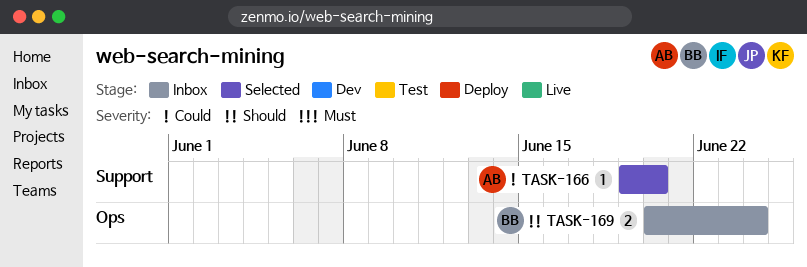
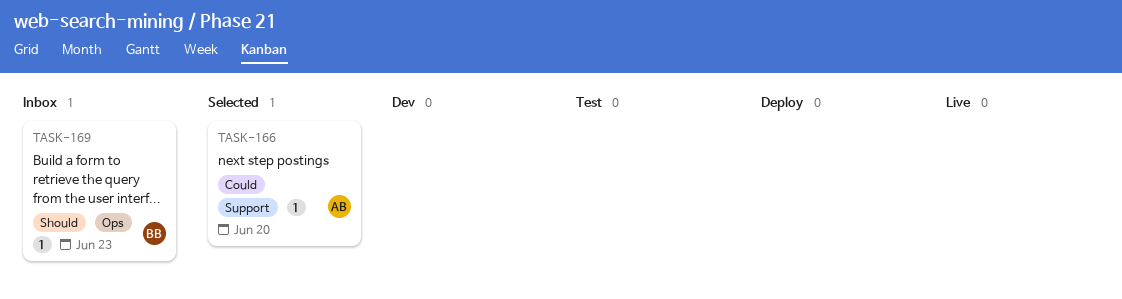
TASK-169, estimate: 2 -> 1
TASK-169, due: Jun 24 -> Jun 23

